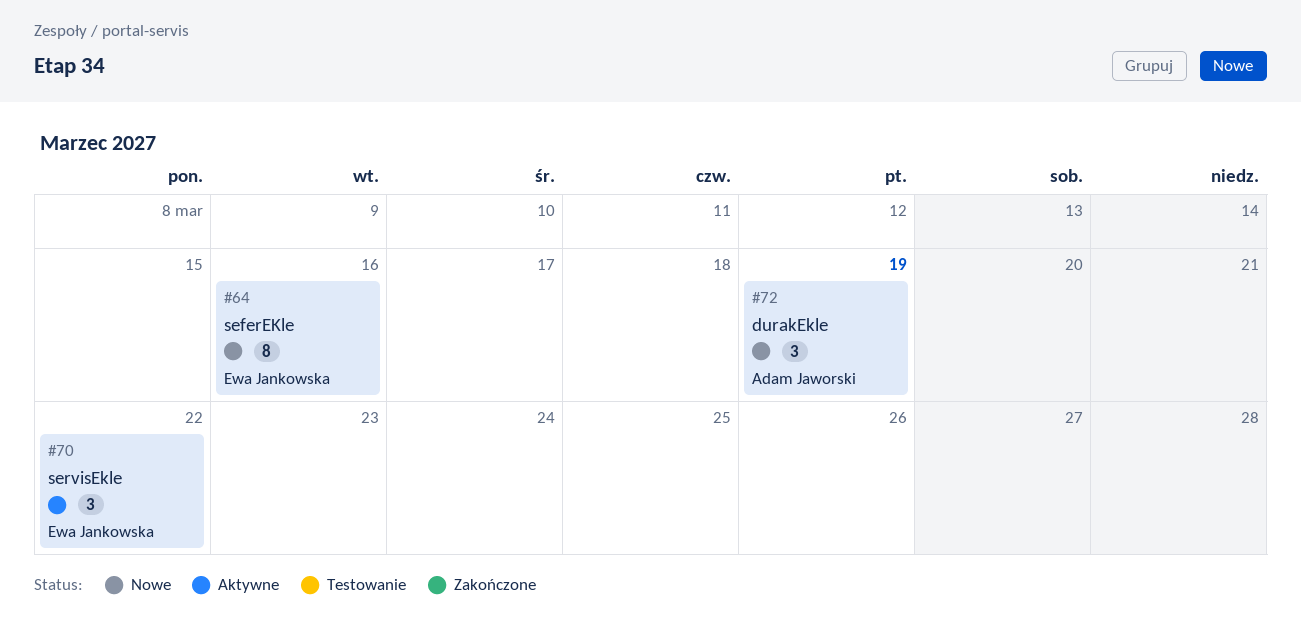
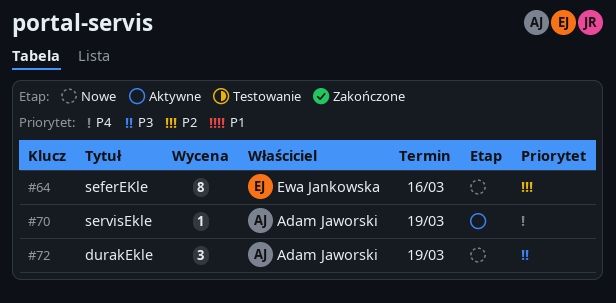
#70, owner: Ewa Jankowska -> Adam Jaworski
#70, estimate: 3 -> 1
#70, due: Mar 22 -> Mar 19

